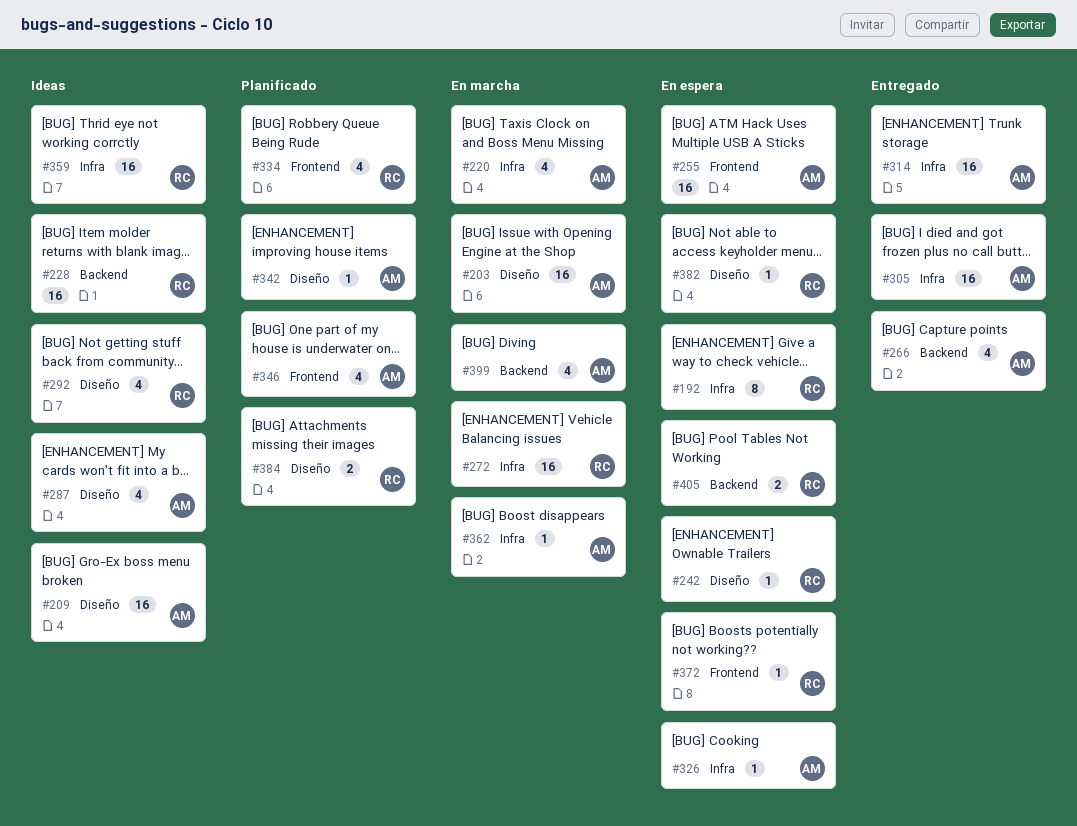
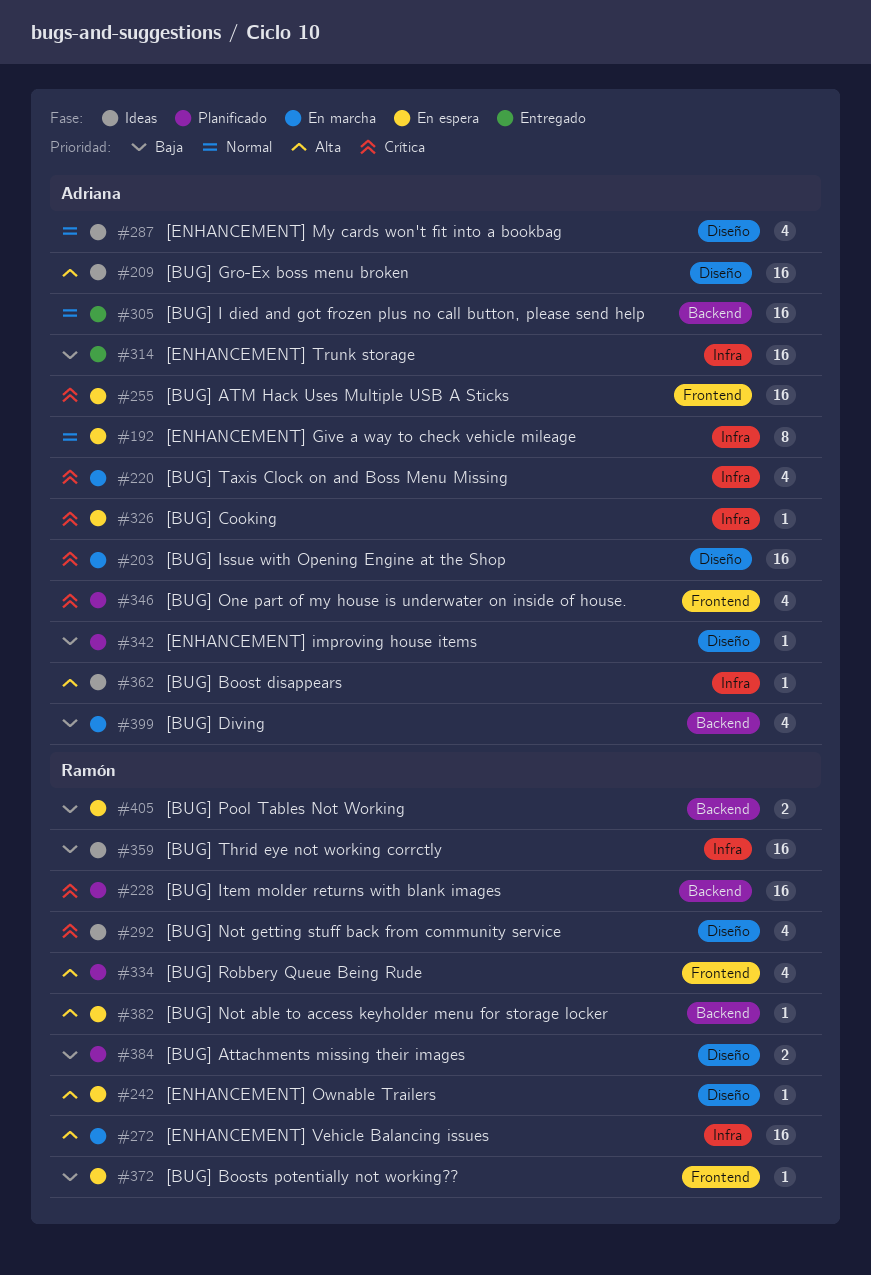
#192, owner: Ramón -> Adriana
#228, status: Ideas -> Planificado
#266: present -> none
#305, label: Infra -> Backend
#362, status: En marcha -> Ideas
#382, label: Diseño -> Backend

